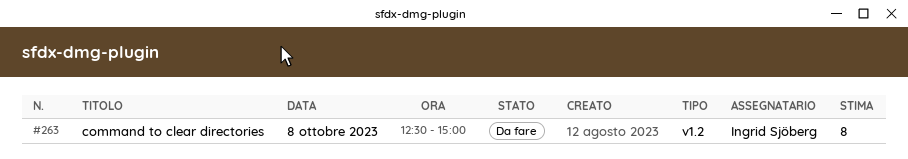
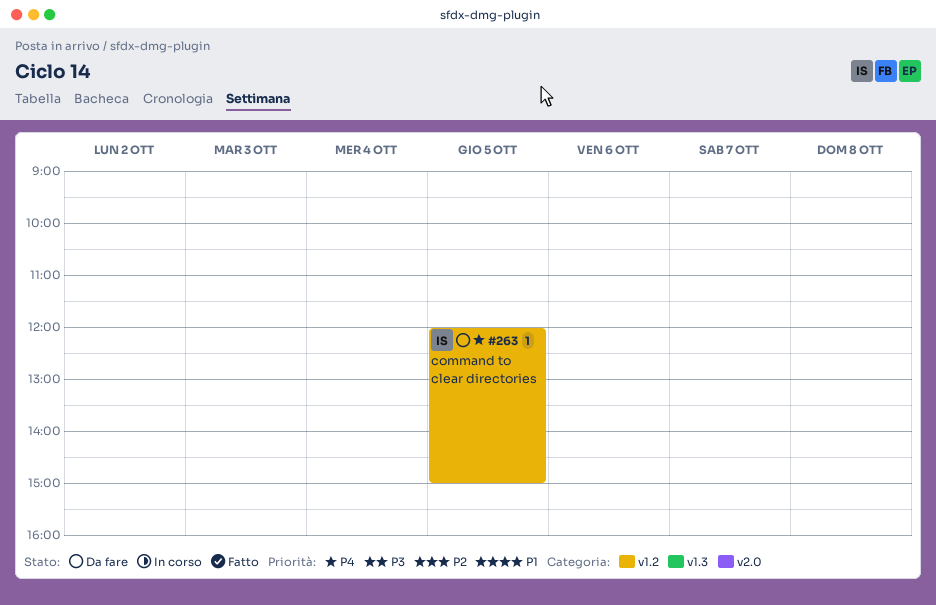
#263, estimate: 8 -> 1
#263, day: Oct 8 -> Oct 5
#263, begins: 12:30 -> 12:00

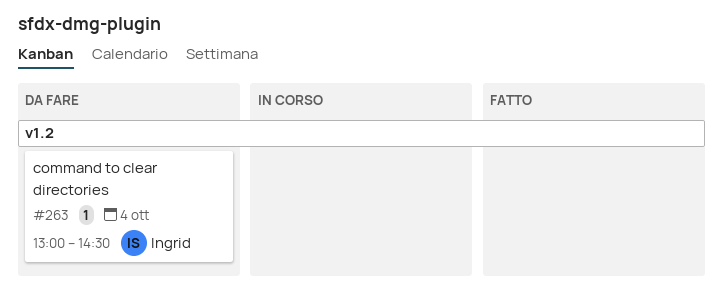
#263, day: Oct 5 -> Oct 4
#263, begins: 12:00 -> 13:00
#263, ends: 15:00 -> 14:30

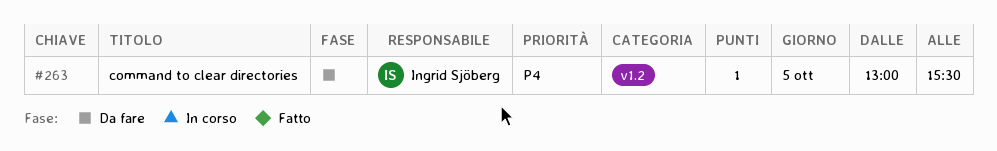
#263, day: Oct 4 -> Oct 5
#263, ends: 14:30 -> 15:30

